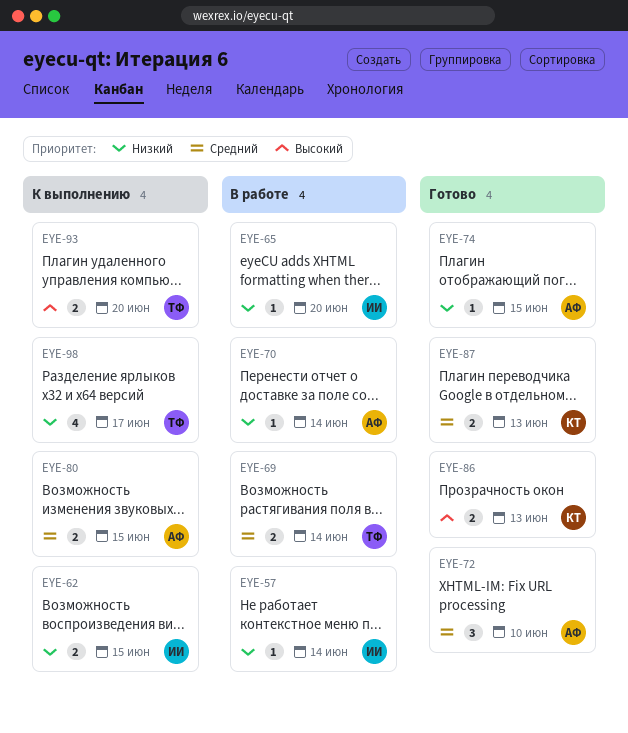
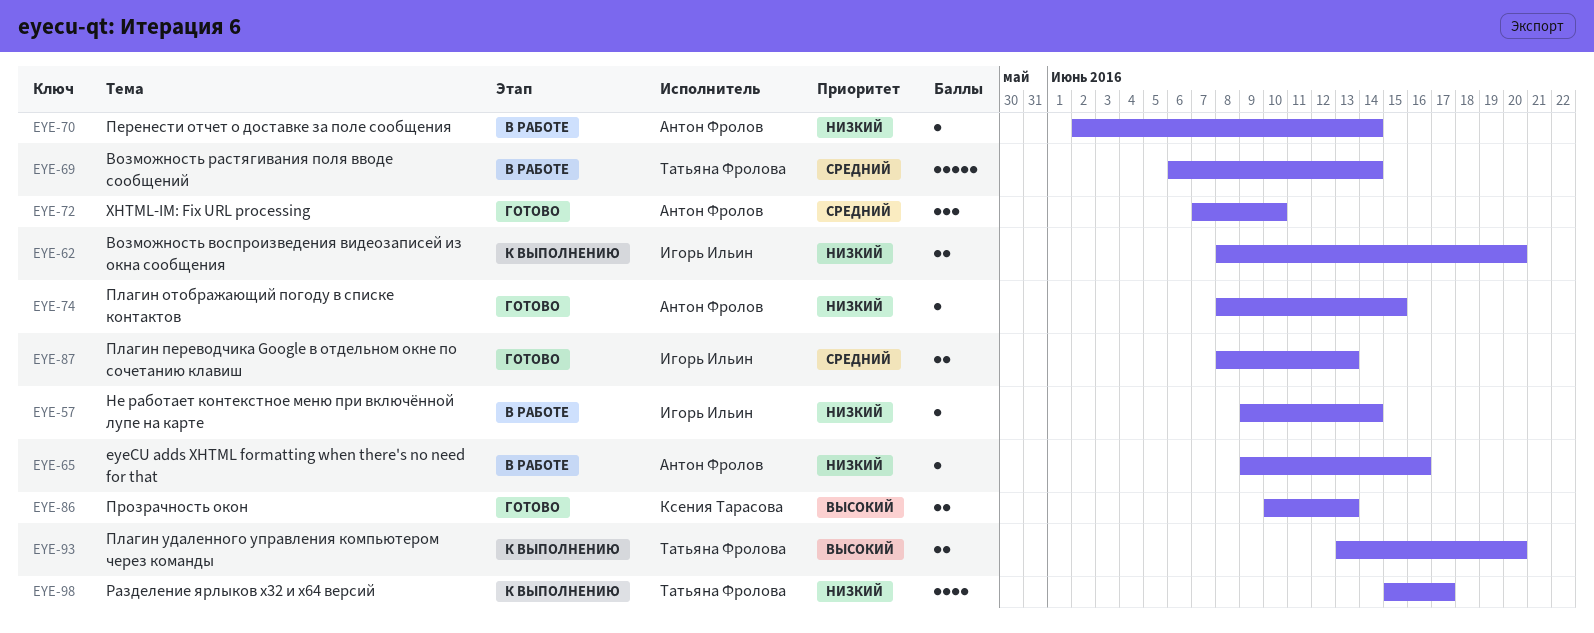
EYE-62, due: Jun 15 -> Jun 20
EYE-65, owner: Игорь Ильин -> Антон Фролов
EYE-65, due: Jun 20 -> Jun 16
EYE-69, estimate: 2 -> 5
EYE-80: present -> none
EYE-87, owner: Ксения Тарасова -> Игорь Ильин

